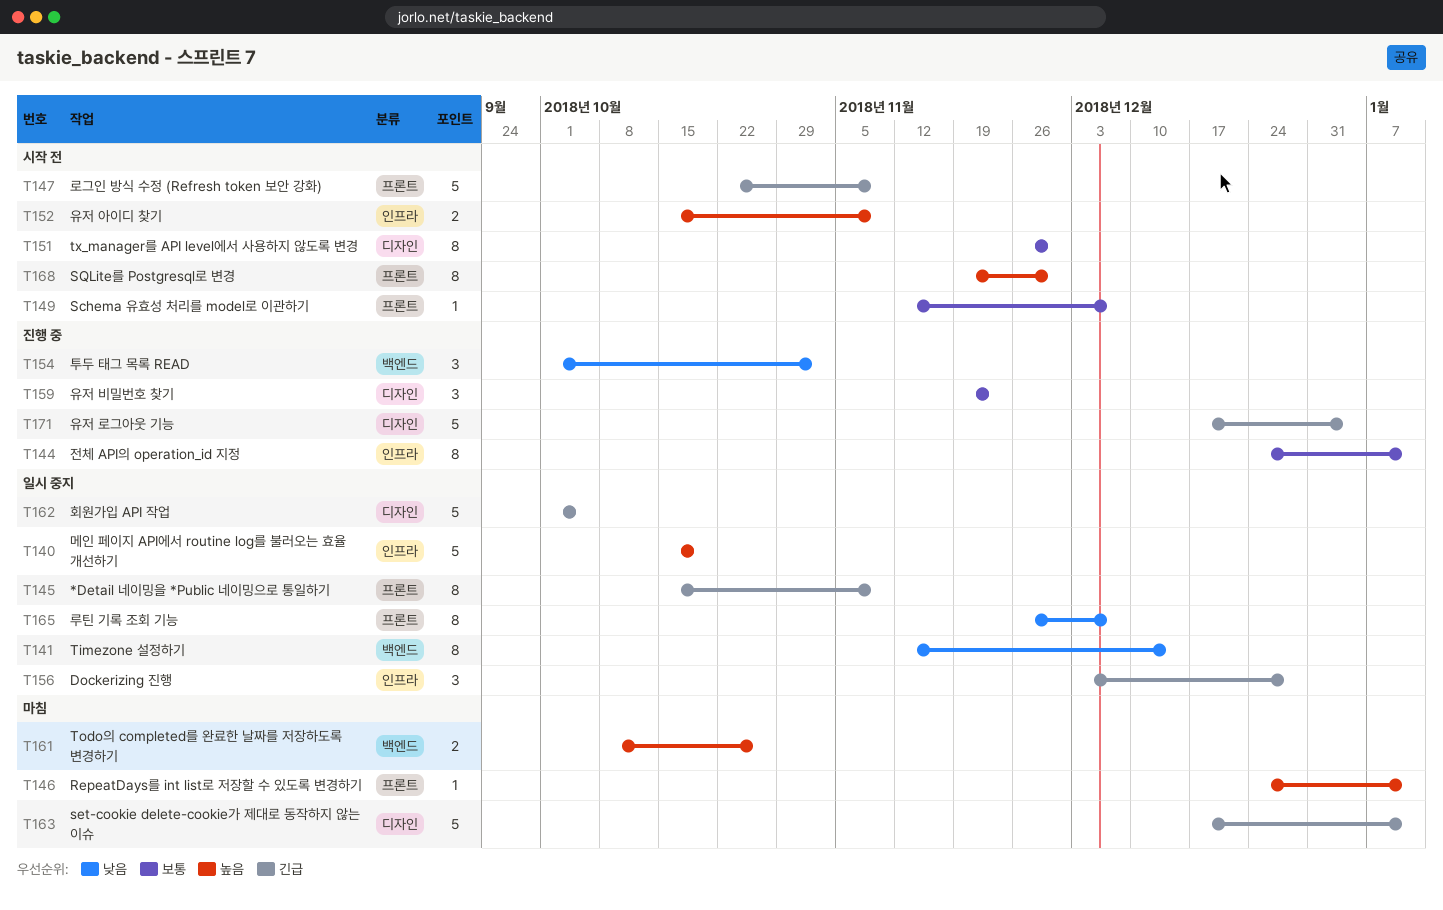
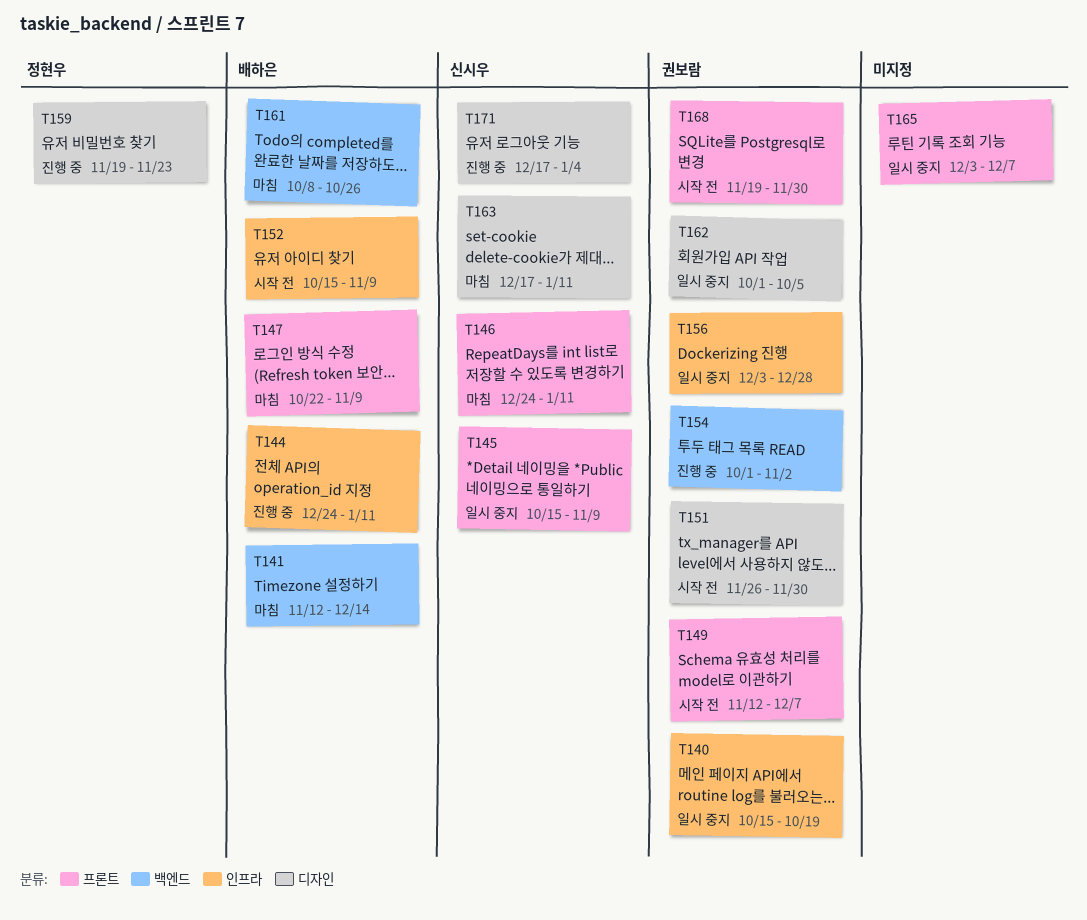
T141, status: 일시 중지 -> 마침
T147, status: 시작 전 -> 마침
T165, start: Nov 26 -> Dec 3

